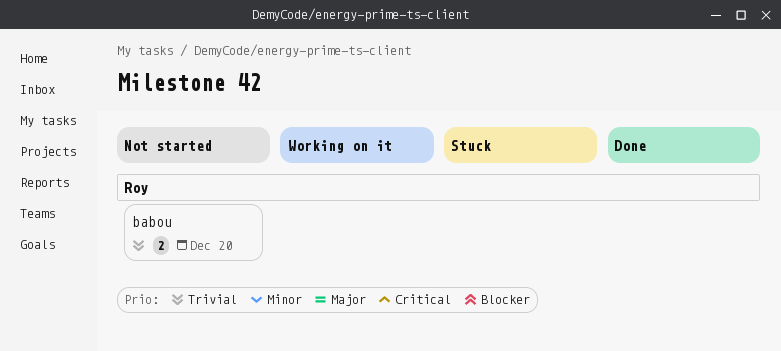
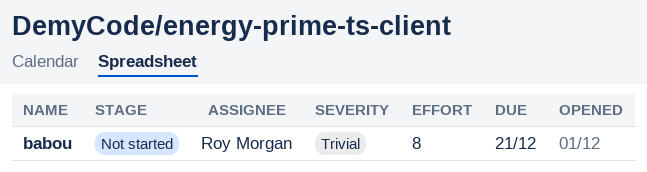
babou, estimate: 2 -> 8
babou, due: Dec 20 -> Dec 21

